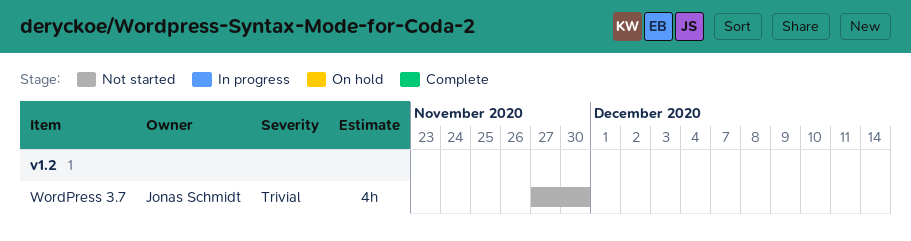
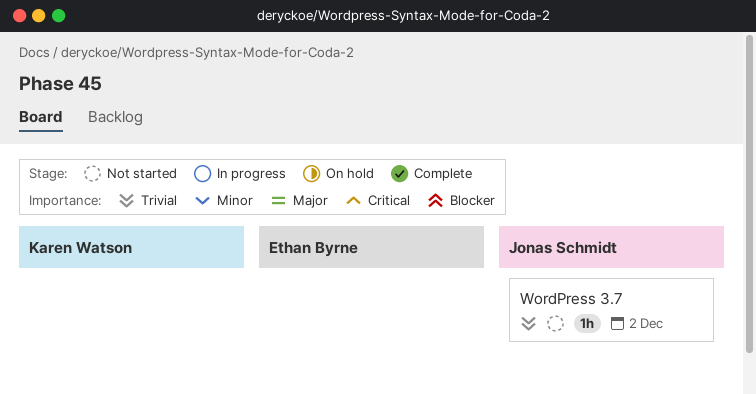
WordPress 3.7, estimate: 4h -> 1h
WordPress 3.7, due: Nov 30 -> Dec 2

